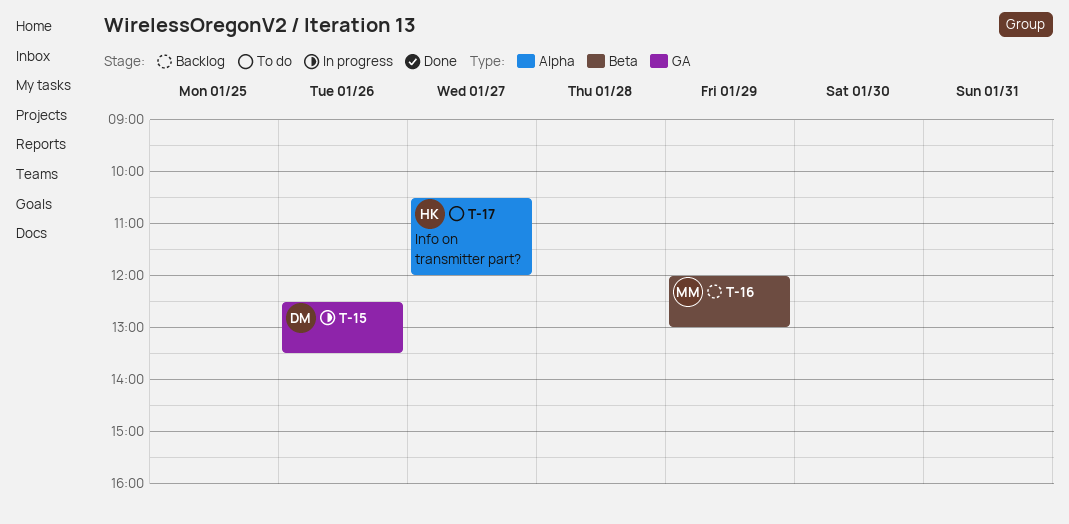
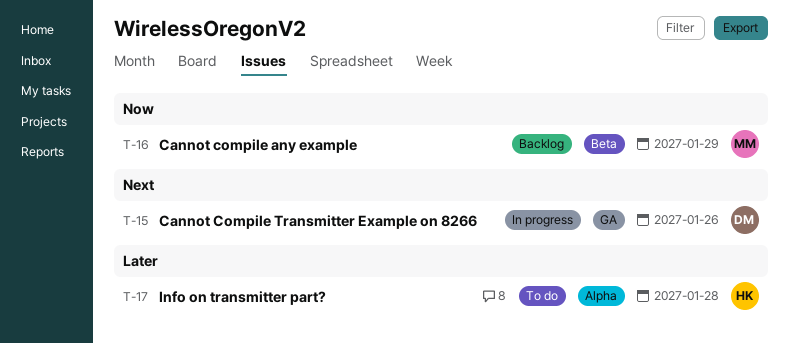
T-17, day: Jan 27 -> Jan 28

